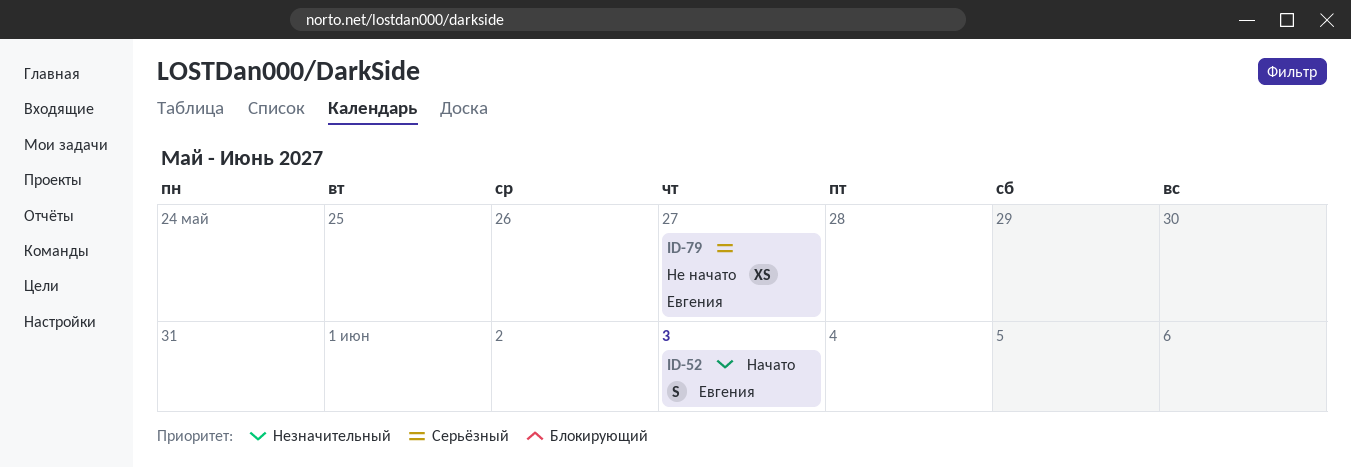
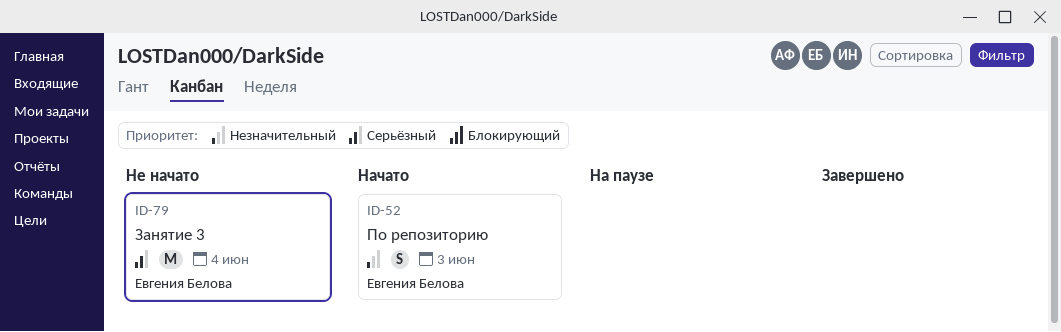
ID-79, estimate: XS -> M
ID-79, due: May 27 -> Jun 4

